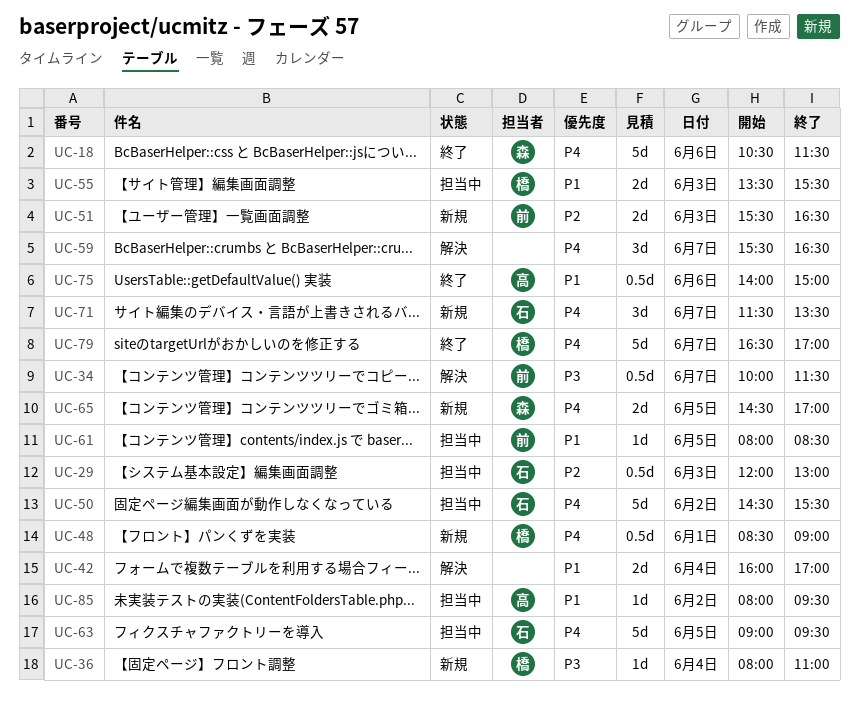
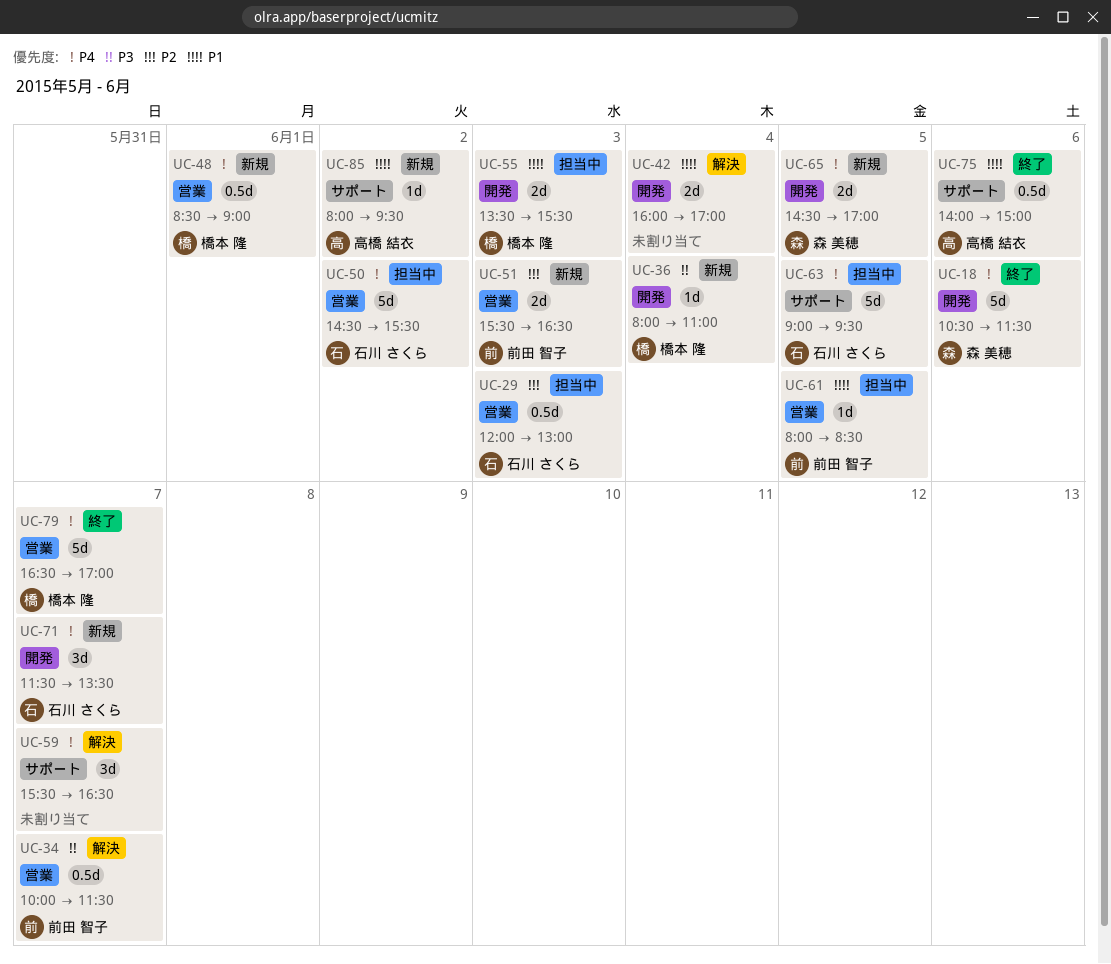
UC-85, status: 担当中 -> 新規

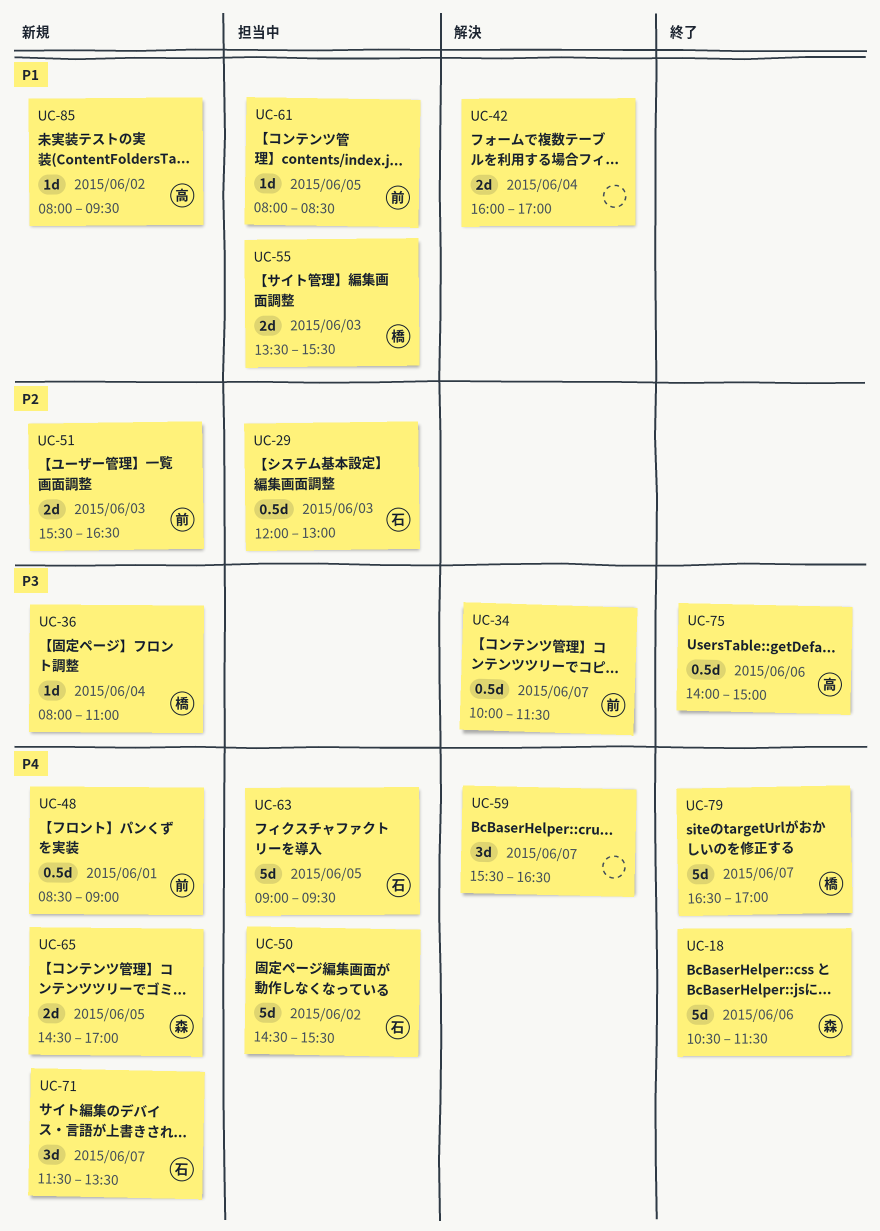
UC-48, owner: 橋本 隆 -> 前田 智子
UC-75, priority: P1 -> P3

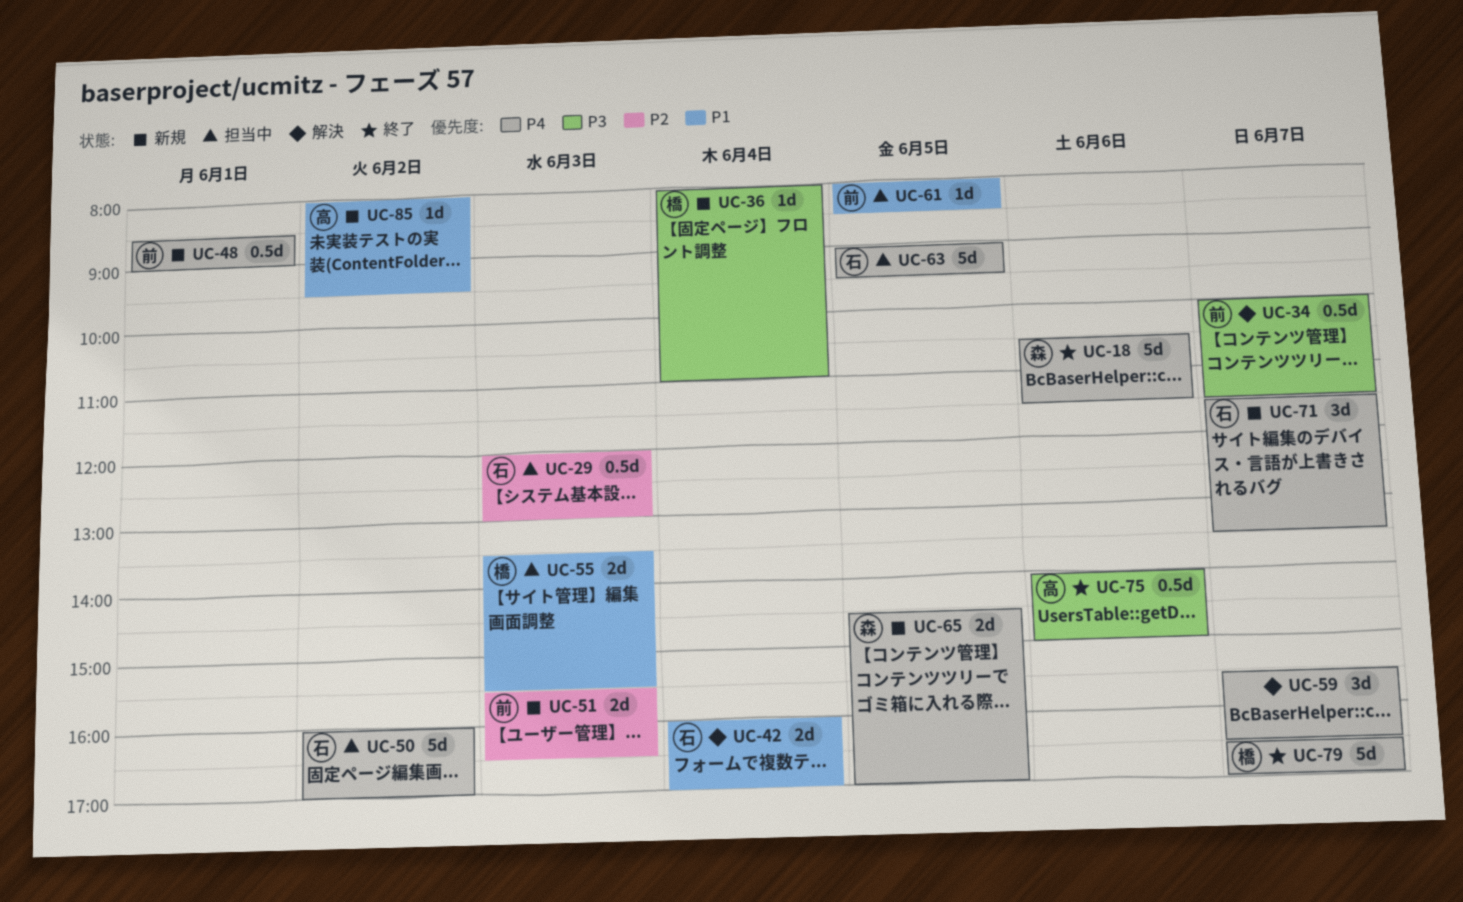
UC-42, owner: none -> 石
UC-50, begins: 14:30 -> 16:00
UC-50, ends: 15:30 -> 17:00

